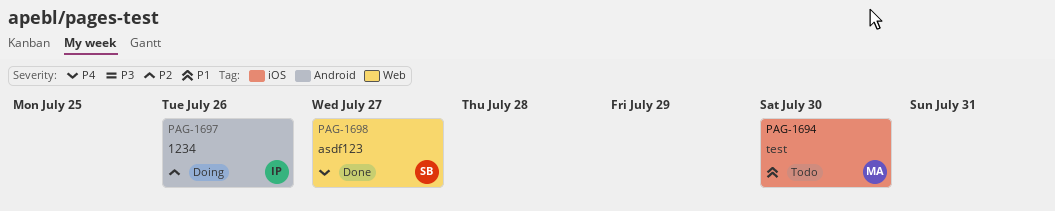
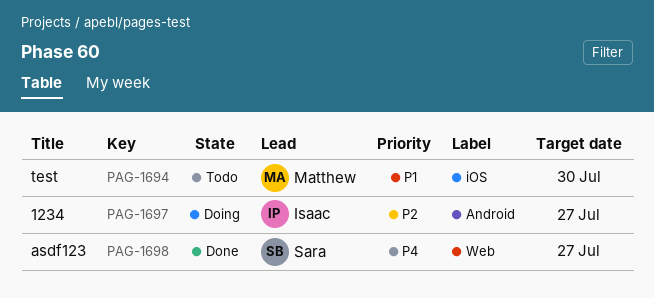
PAG-1697, due: Jul 26 -> Jul 27

